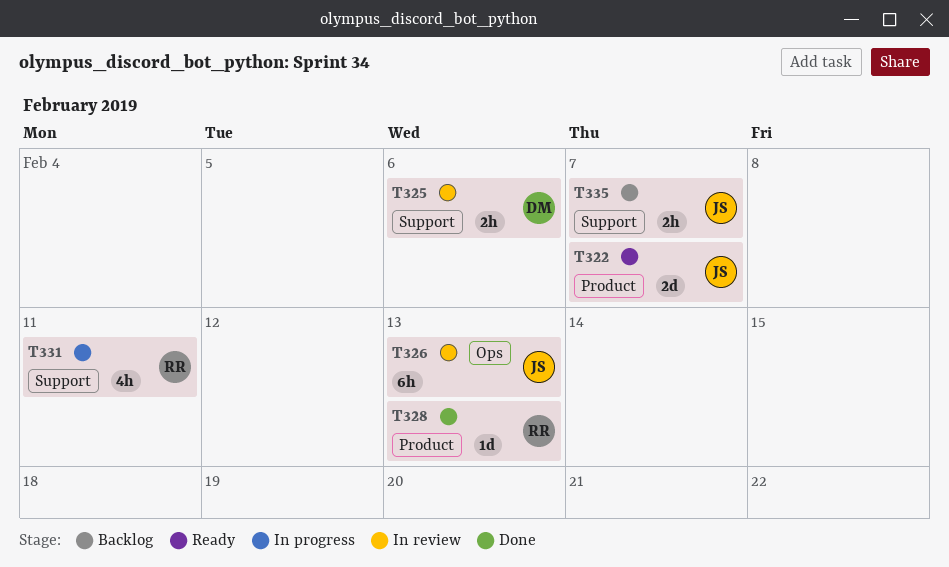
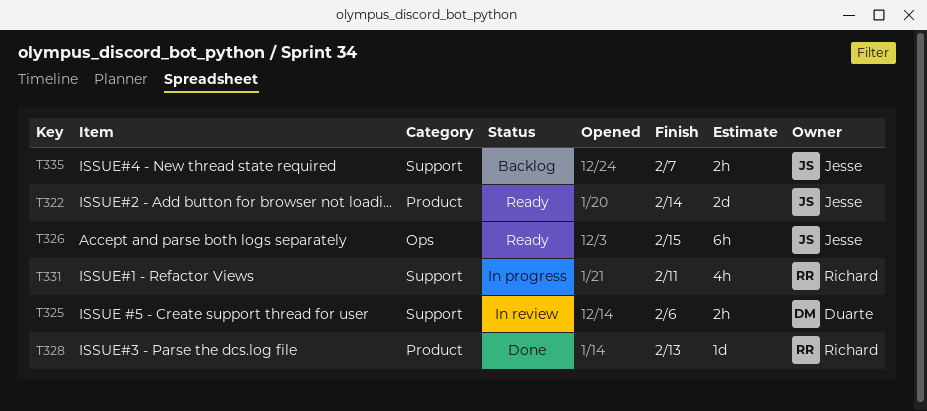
T322, due: Feb 7 -> Feb 14
T326, status: In review -> Ready
T326, due: Feb 13 -> Feb 15

